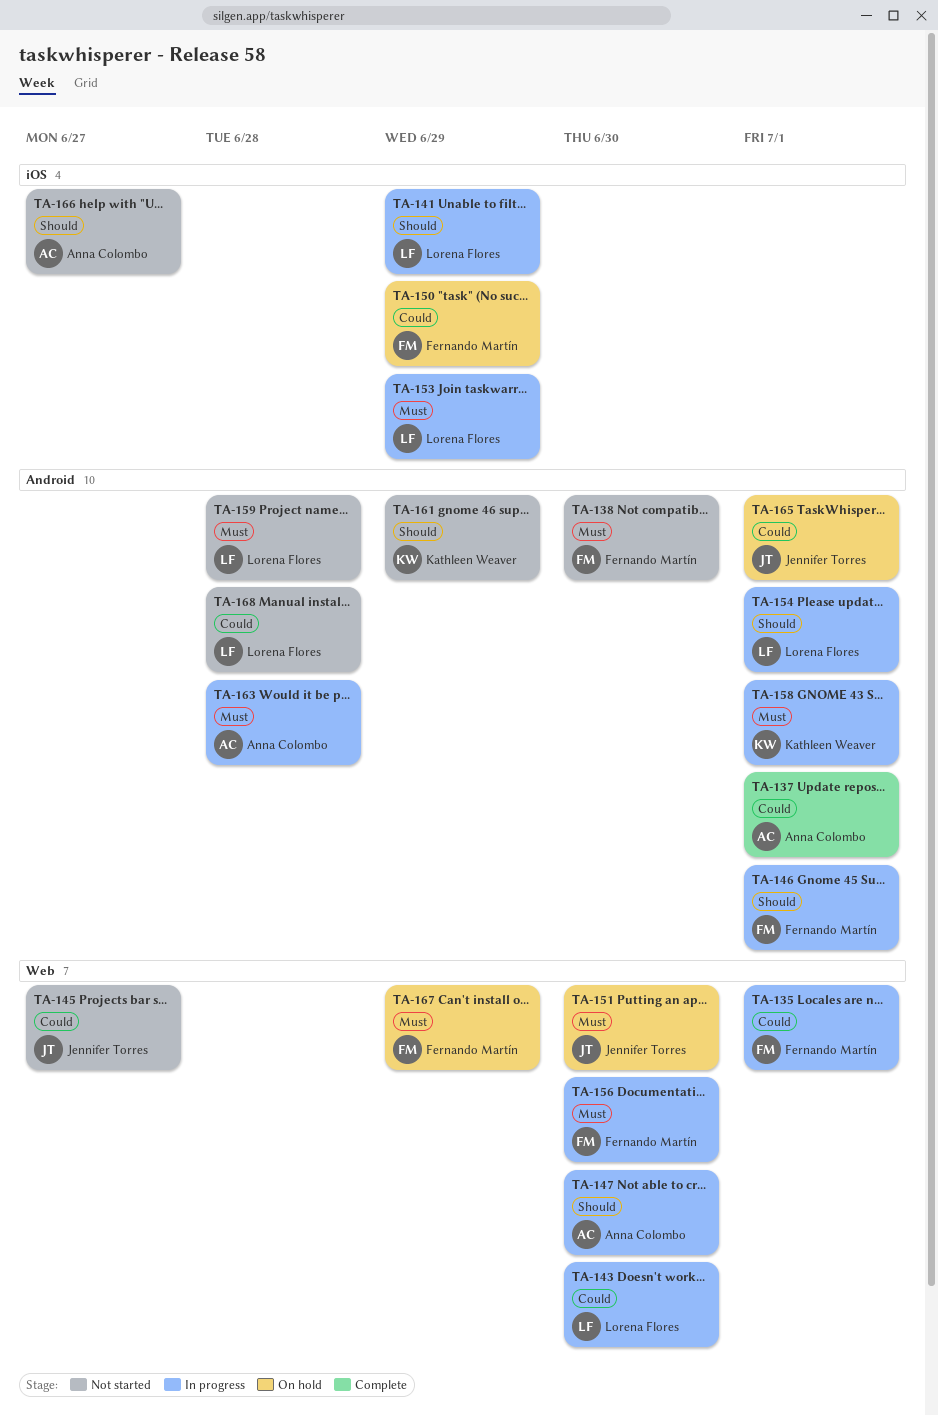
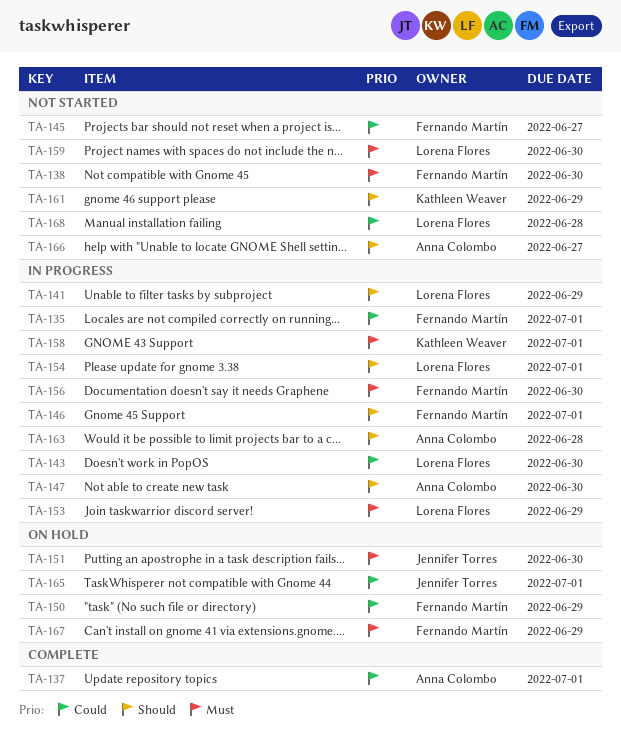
TA-145, owner: Jennifer Torres -> Fernando Martín
TA-159, due: Jun 28 -> Jun 30
TA-163, priority: Must -> Should

